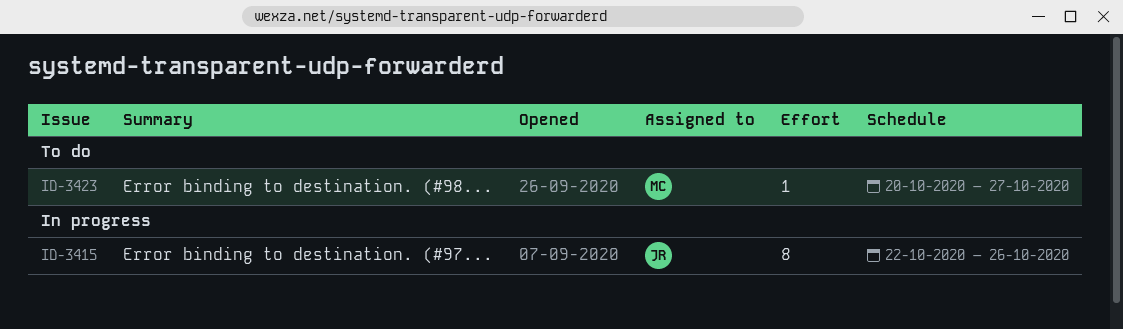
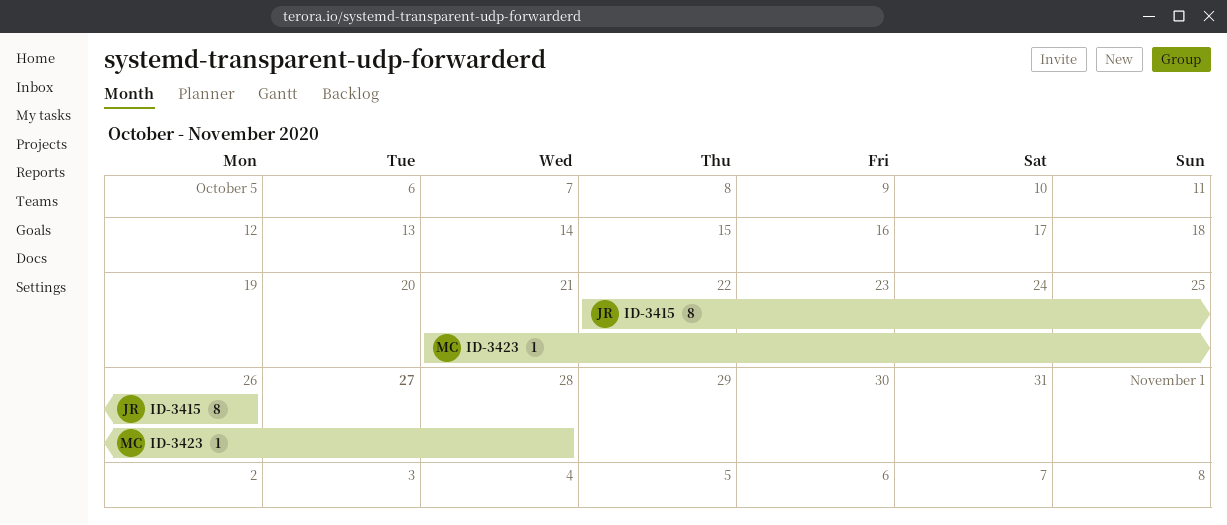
ID-3423, start: Oct 20 -> Oct 21
ID-3423, due: Oct 27 -> Oct 28

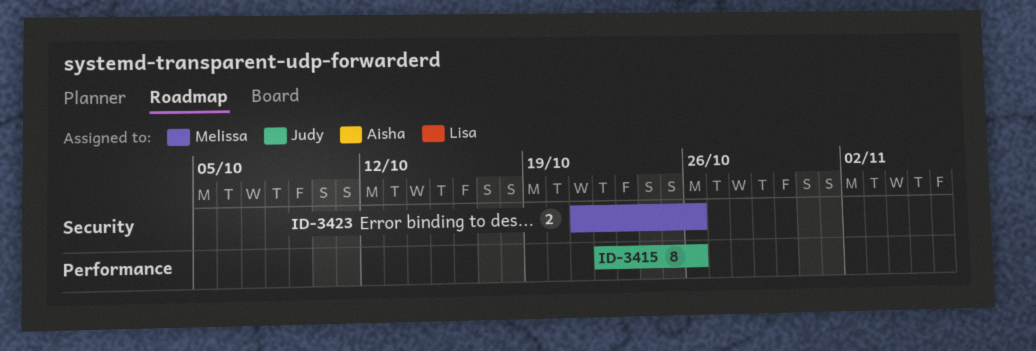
ID-3423, estimate: 1 -> 2
ID-3423, due: Oct 28 -> Oct 26

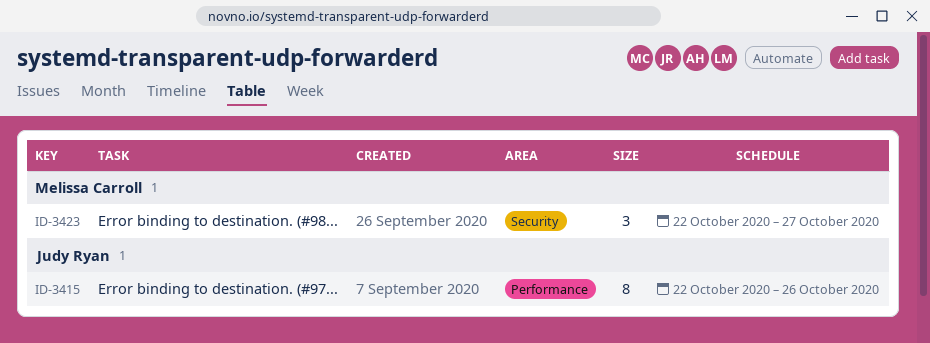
ID-3423, estimate: 2 -> 3
ID-3423, start: Oct 21 -> Oct 22
ID-3423, due: Oct 26 -> Oct 27

